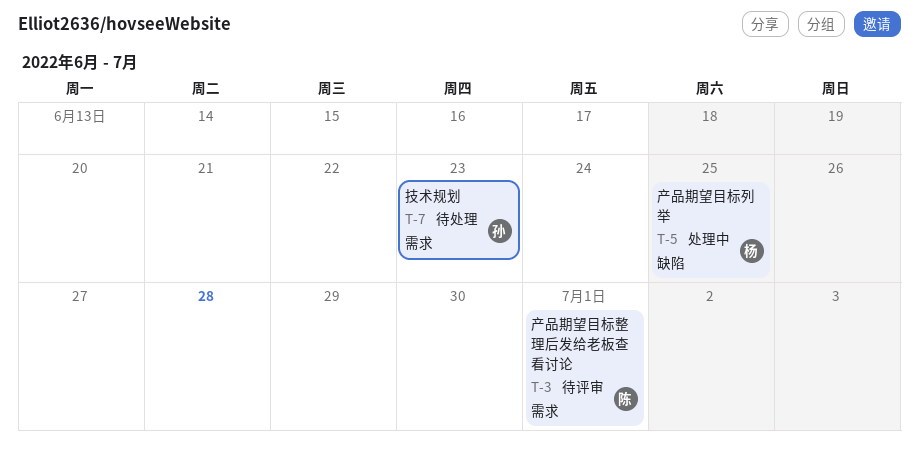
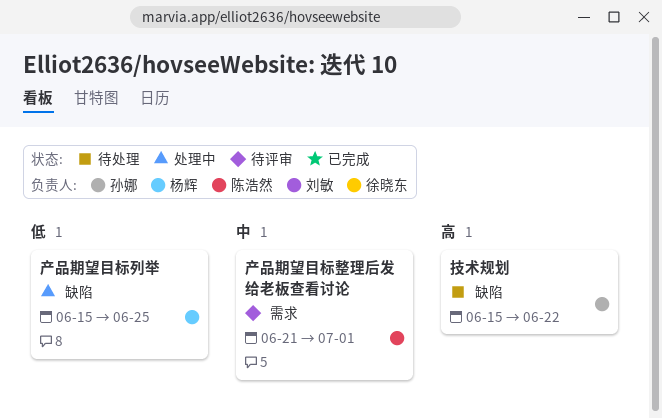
技术规划, label: 需求 -> 缺陷
技术规划, due: Jun 23 -> Jun 22

